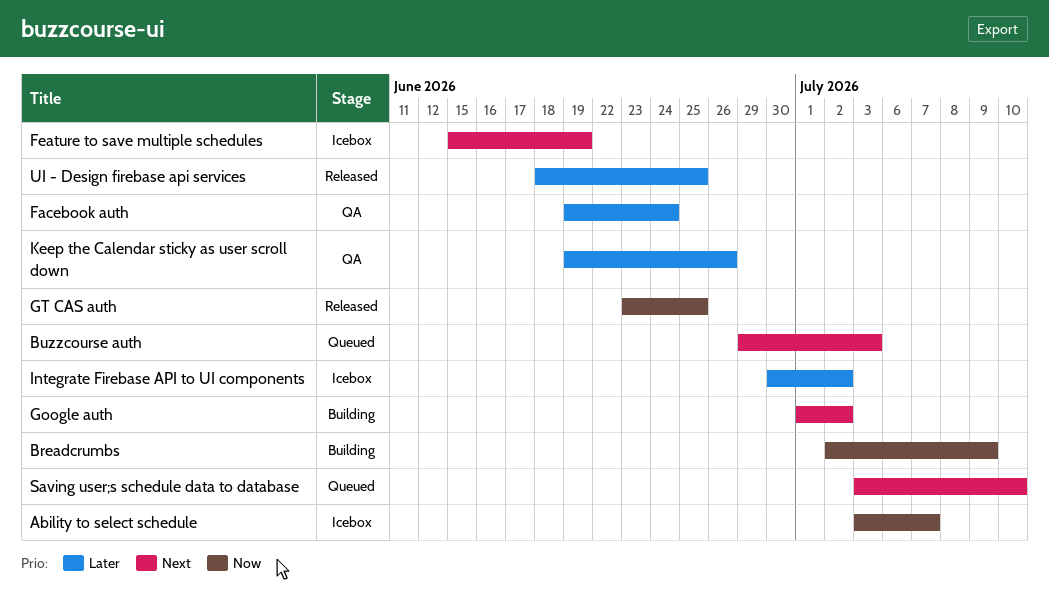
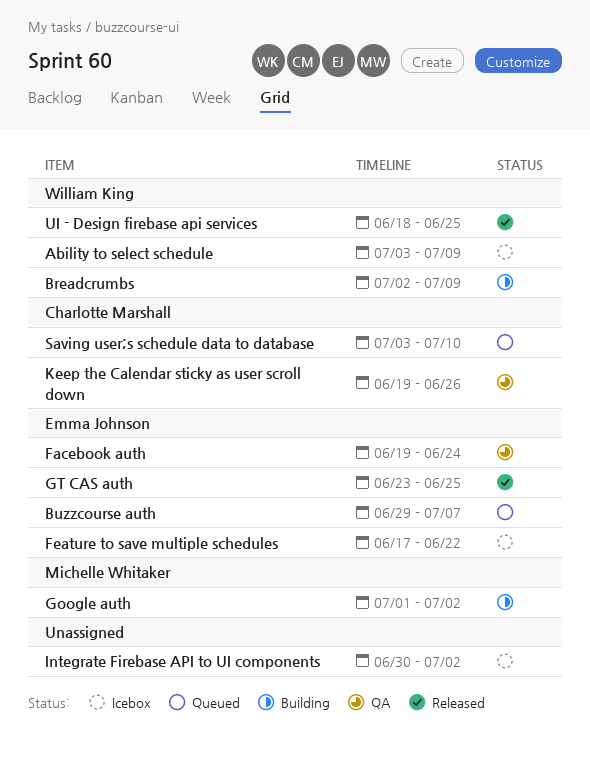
Ability to select schedule, due: Jul 7 -> Jul 9
Buzzcourse auth, due: Jul 3 -> Jul 7
Feature to save multiple schedules, start: Jun 15 -> Jun 17
Feature to save multiple schedules, due: Jun 19 -> Jun 22

